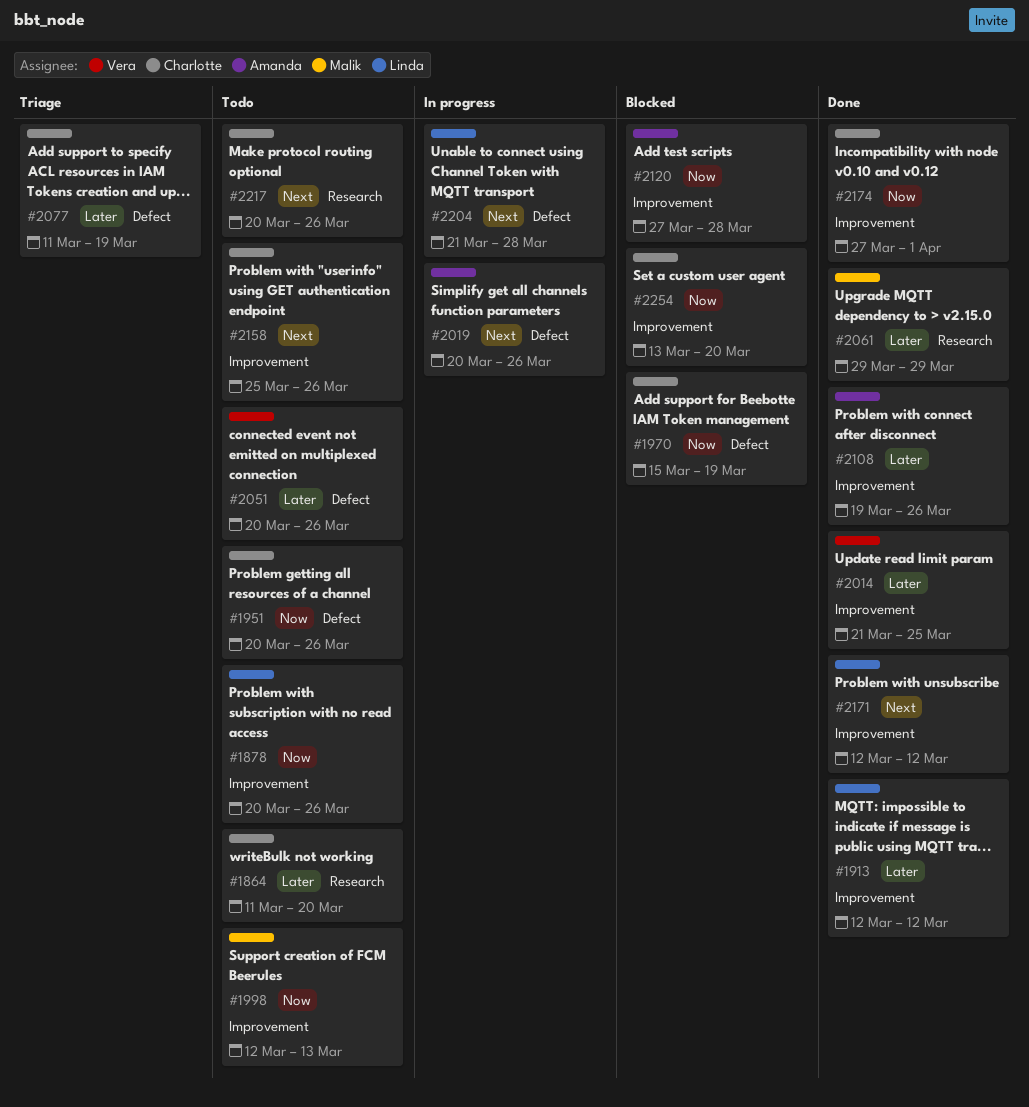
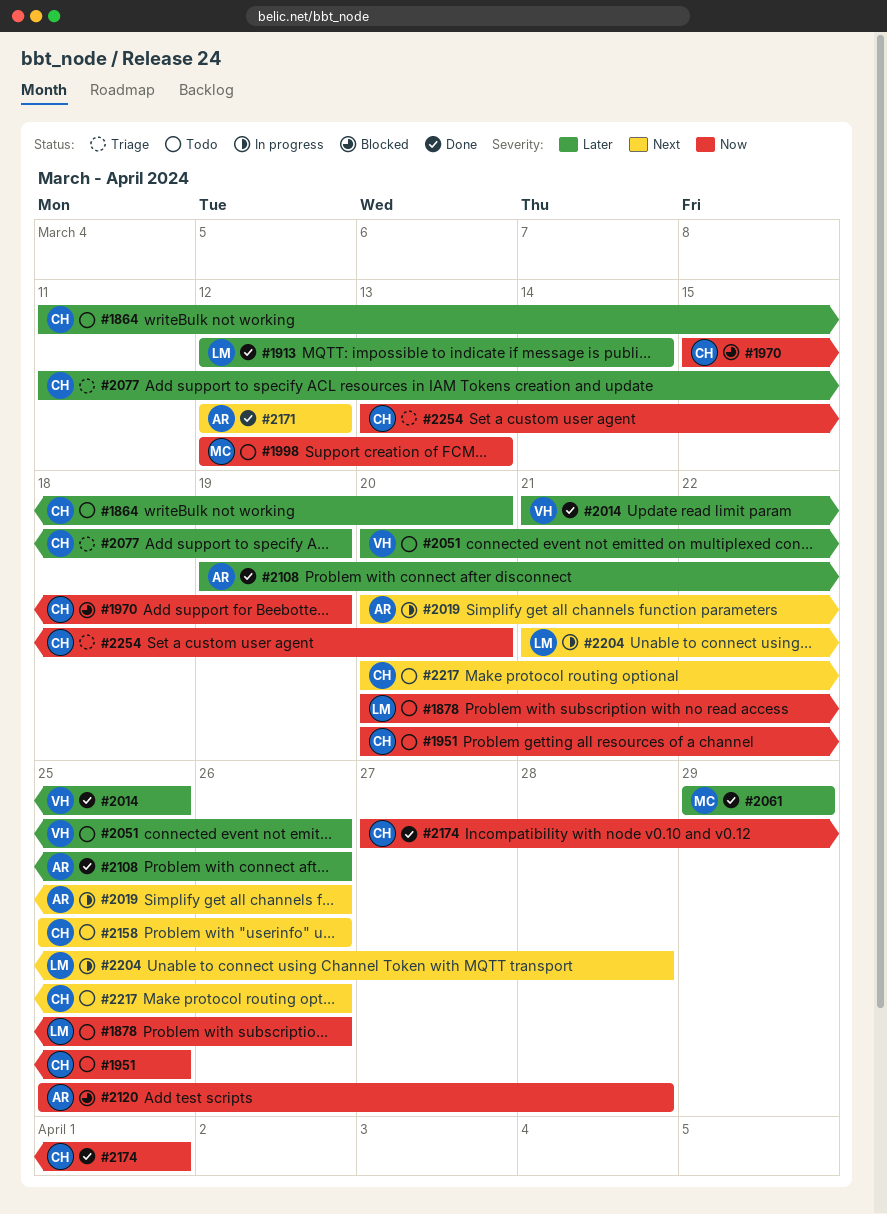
#1913, due: Mar 12 -> Mar 14
#1951, due: Mar 26 -> Mar 25
#2120, start: Mar 27 -> Mar 25
#2171, owner: Linda -> Amanda
#2254, status: Blocked -> Triage

